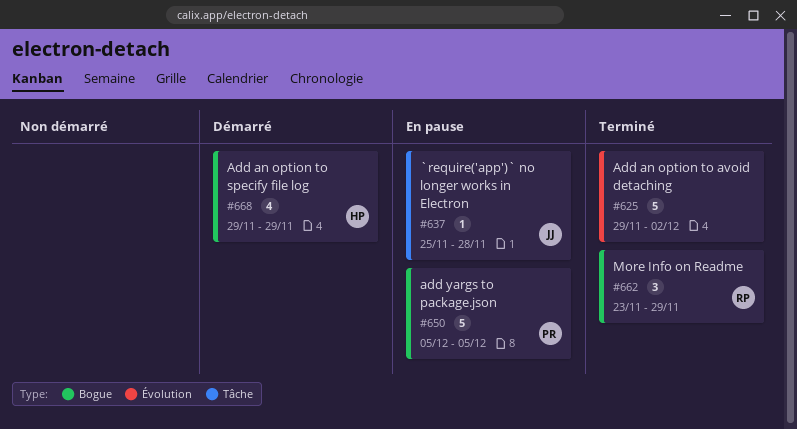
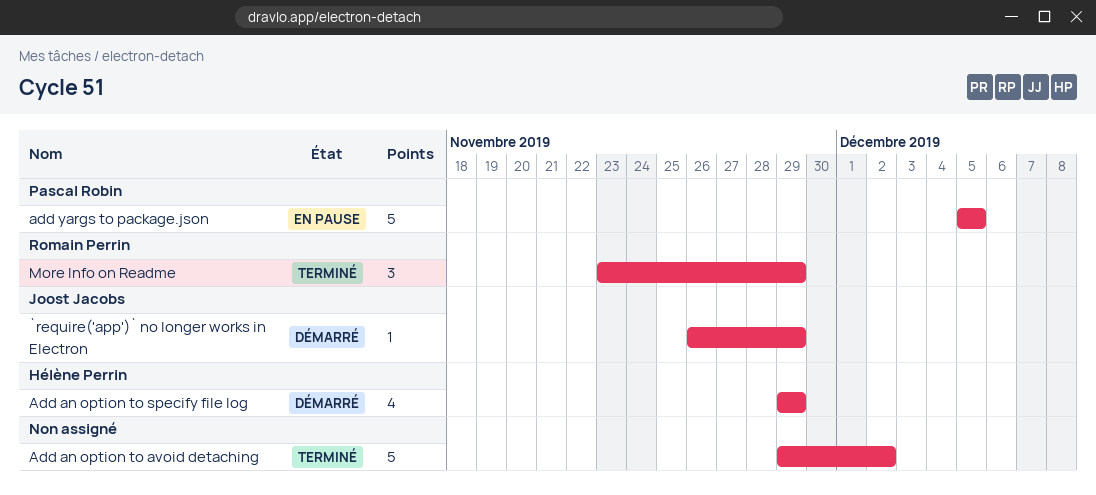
`require('app')` no longer works in Electron, status: En pause -> Démarré
`require('app')` no longer works in Electron, start: Nov 25 -> Nov 26
`require('app')` no longer works in Electron, due: Nov 28 -> Nov 29

